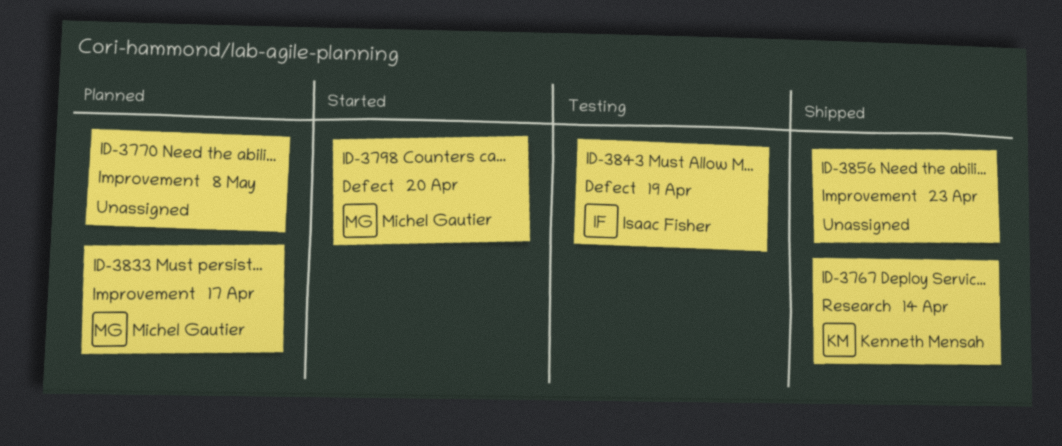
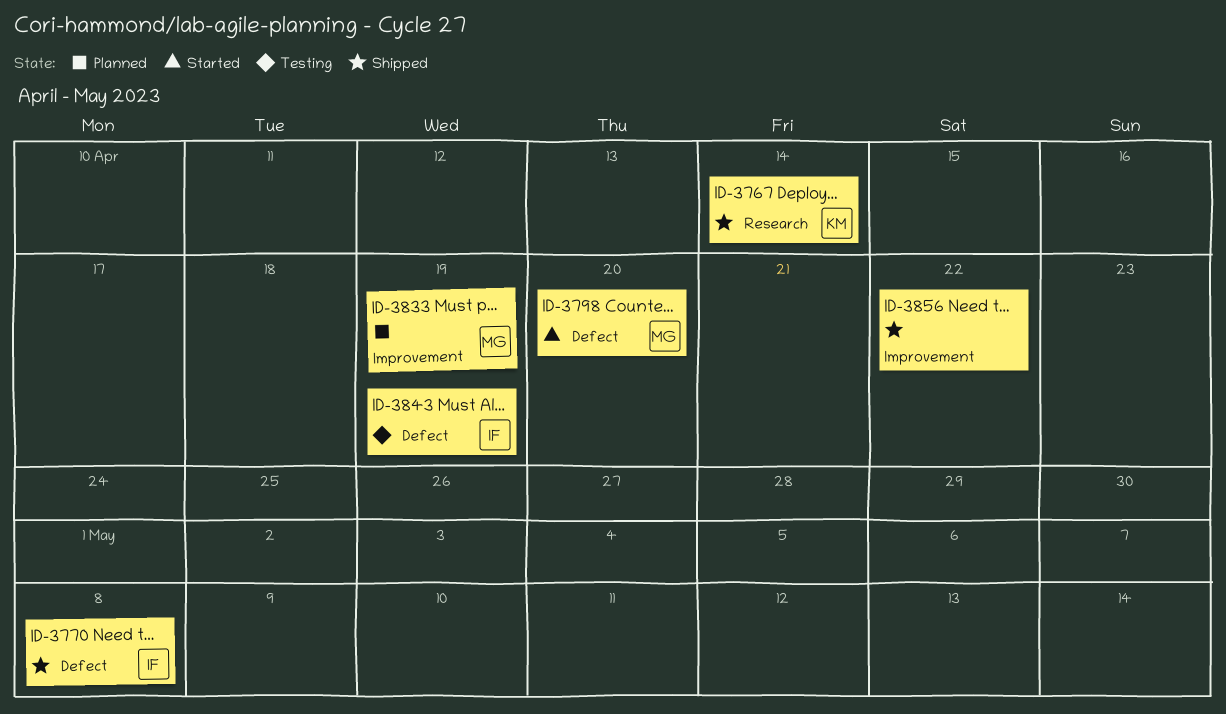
ID-3770, status: Planned -> Shipped
ID-3770, owner: none -> Isaac Fisher
ID-3770, label: Improvement -> Defect
ID-3833, due: Apr 17 -> Apr 19
ID-3856, due: Apr 23 -> Apr 22

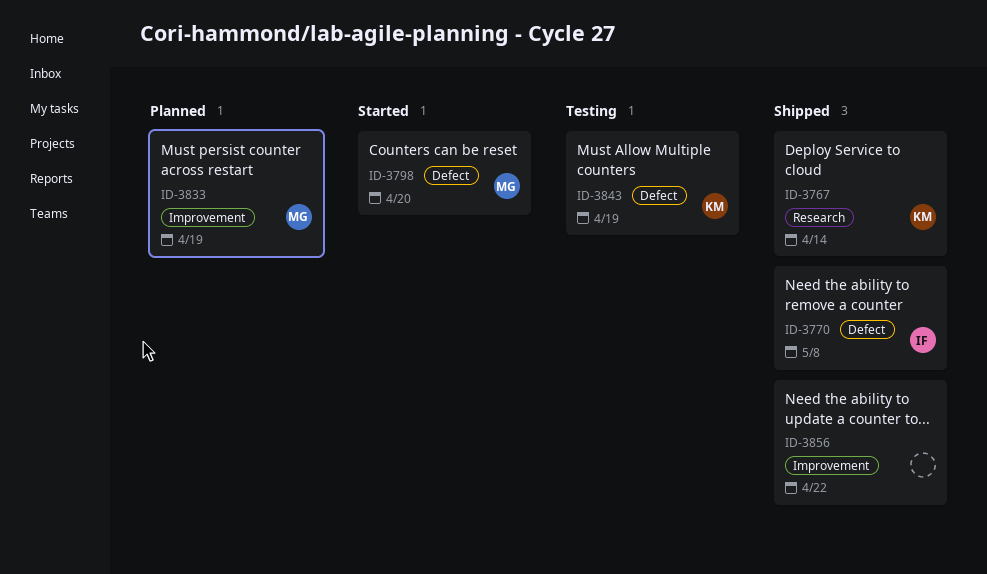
ID-3843, owner: IF -> KM

